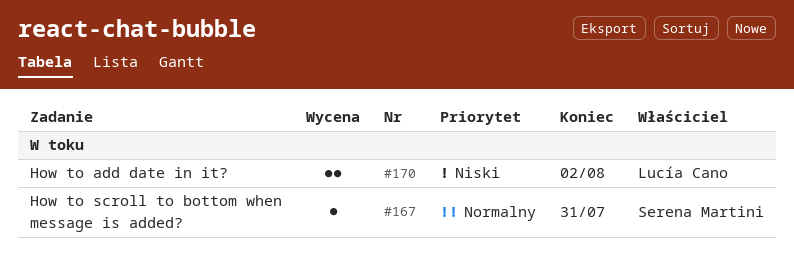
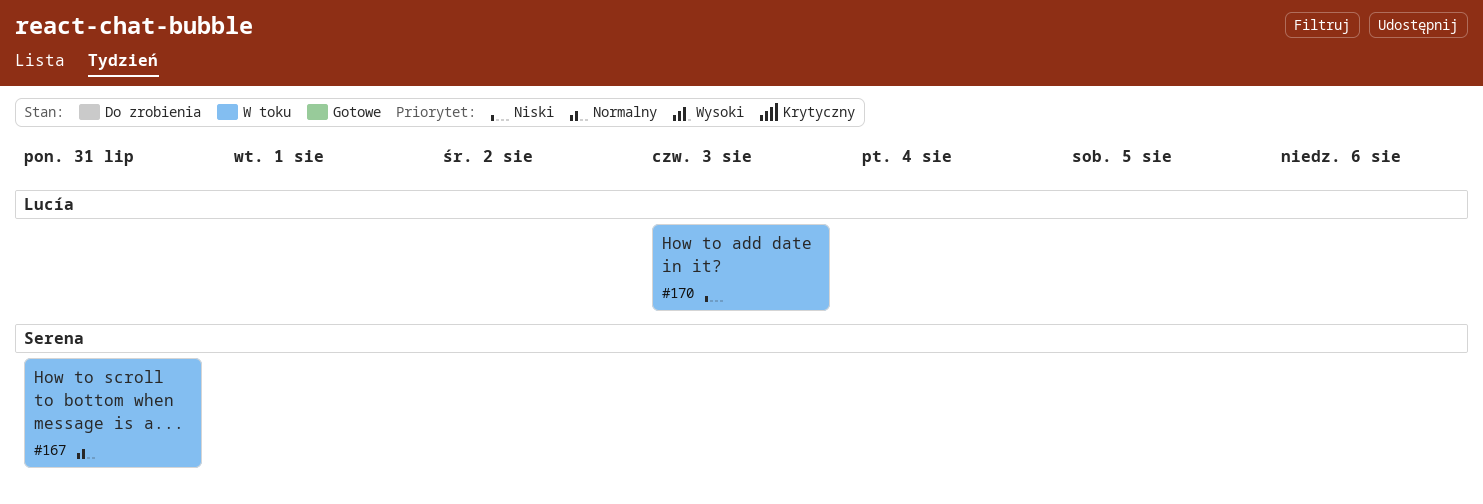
#170, due: Aug 2 -> Aug 3

